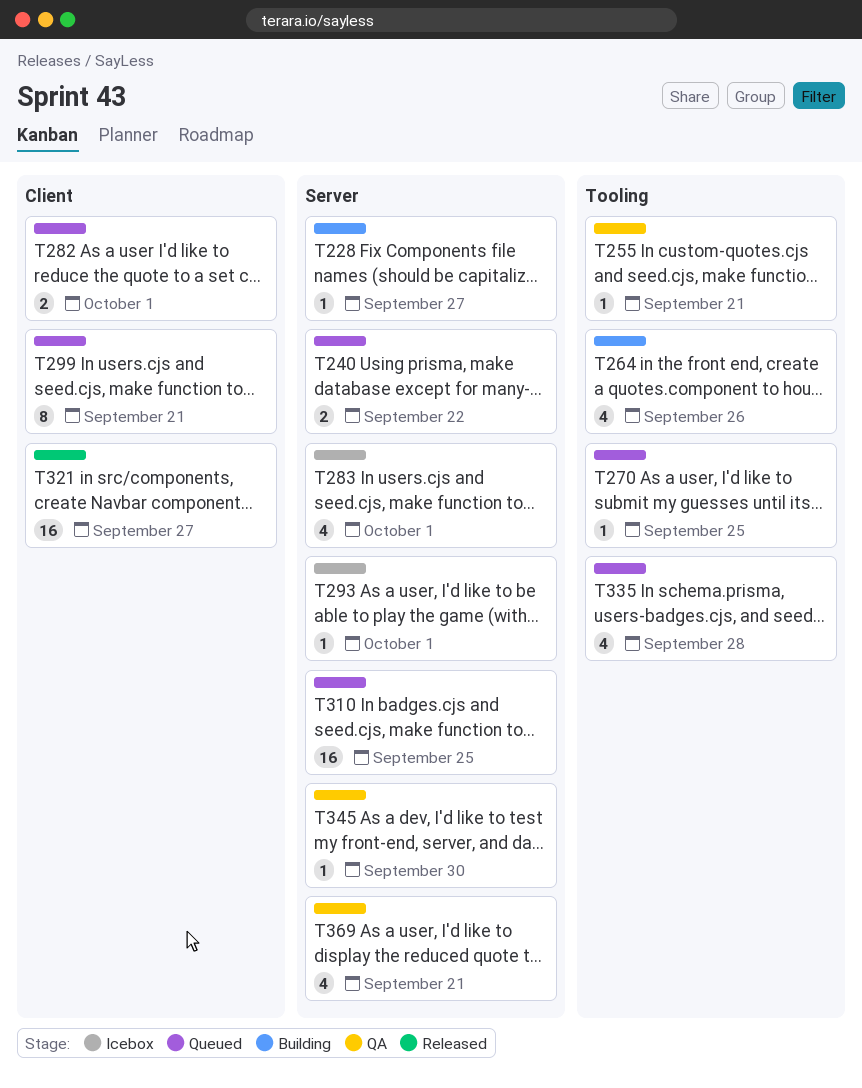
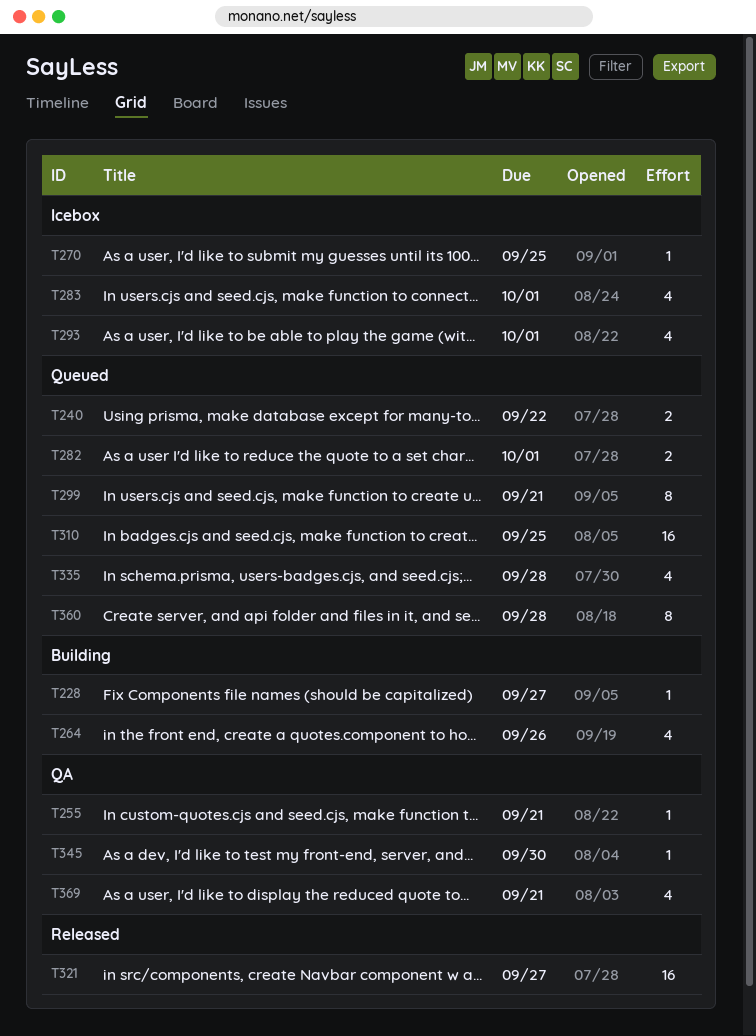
T270, status: Queued -> Icebox
T293, estimate: 1 -> 4
T360: none -> present

